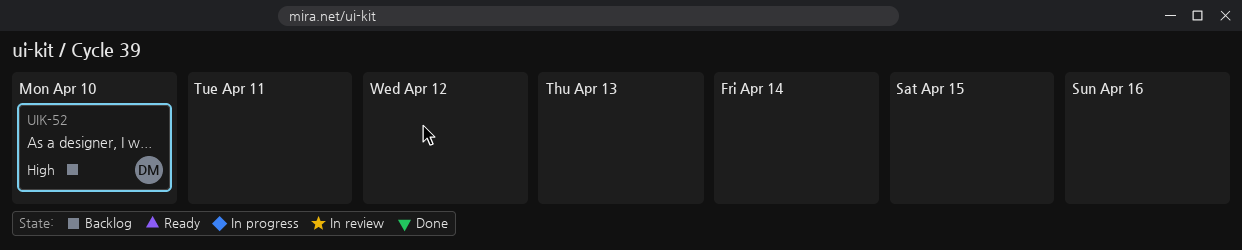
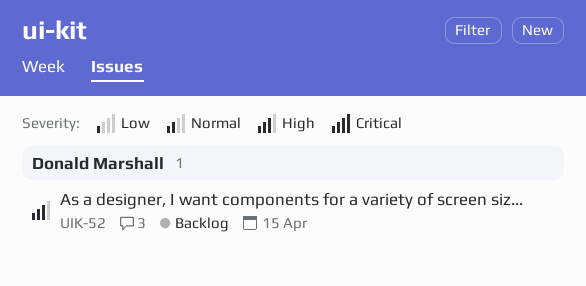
UIK-52, due: Apr 10 -> Apr 15

